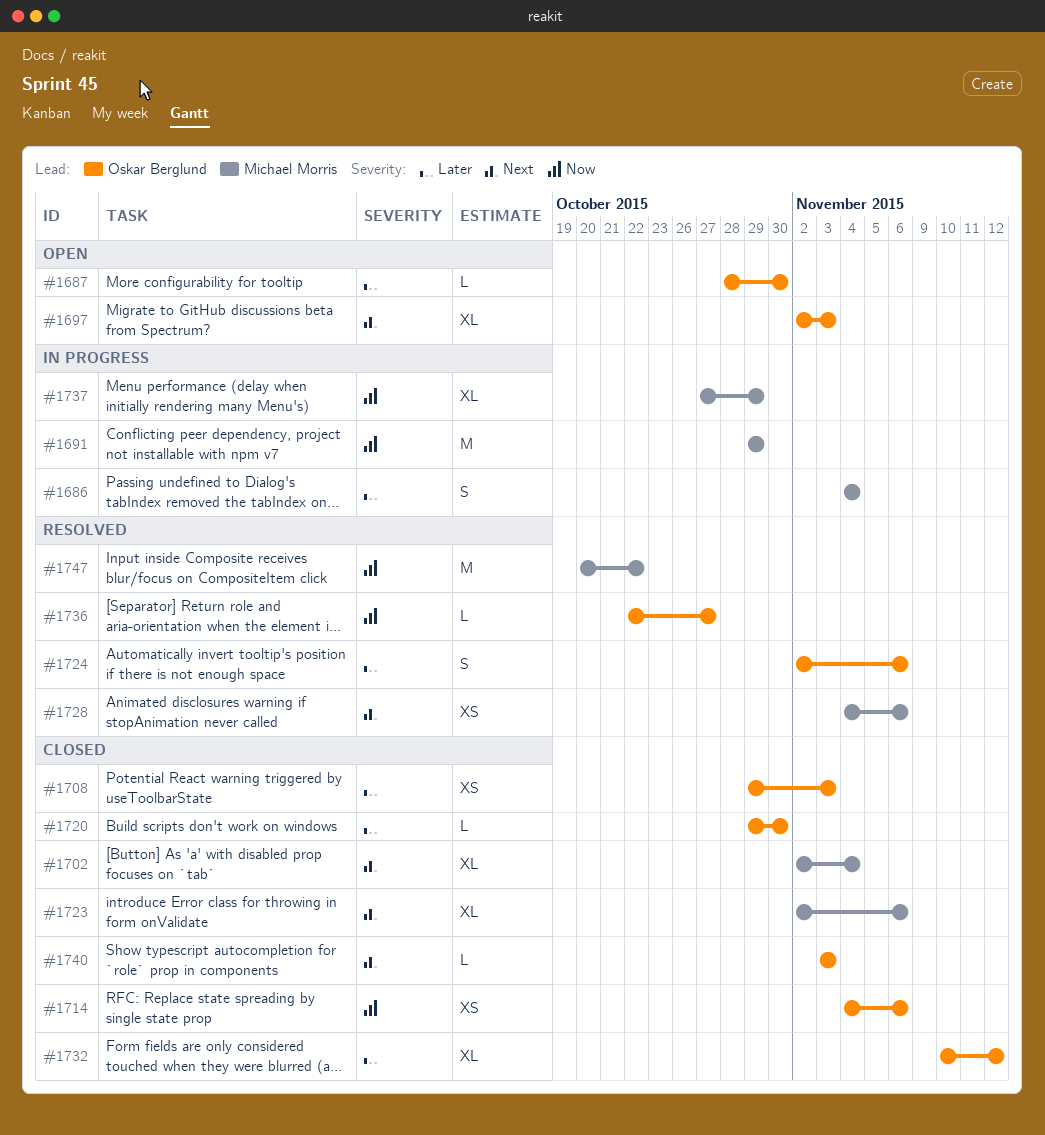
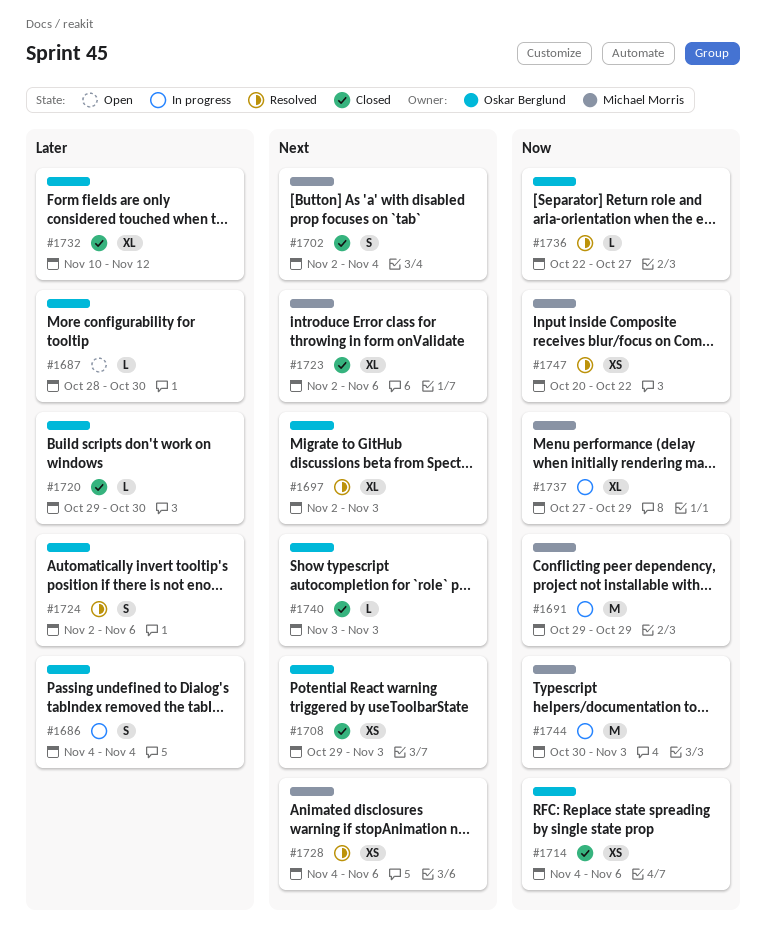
#1686, owner: Michael Morris -> Oskar Berglund
#1697, status: Open -> Resolved
#1702, estimate: XL -> S
#1708, priority: Later -> Next
#1744: none -> present
#1747, estimate: M -> XS

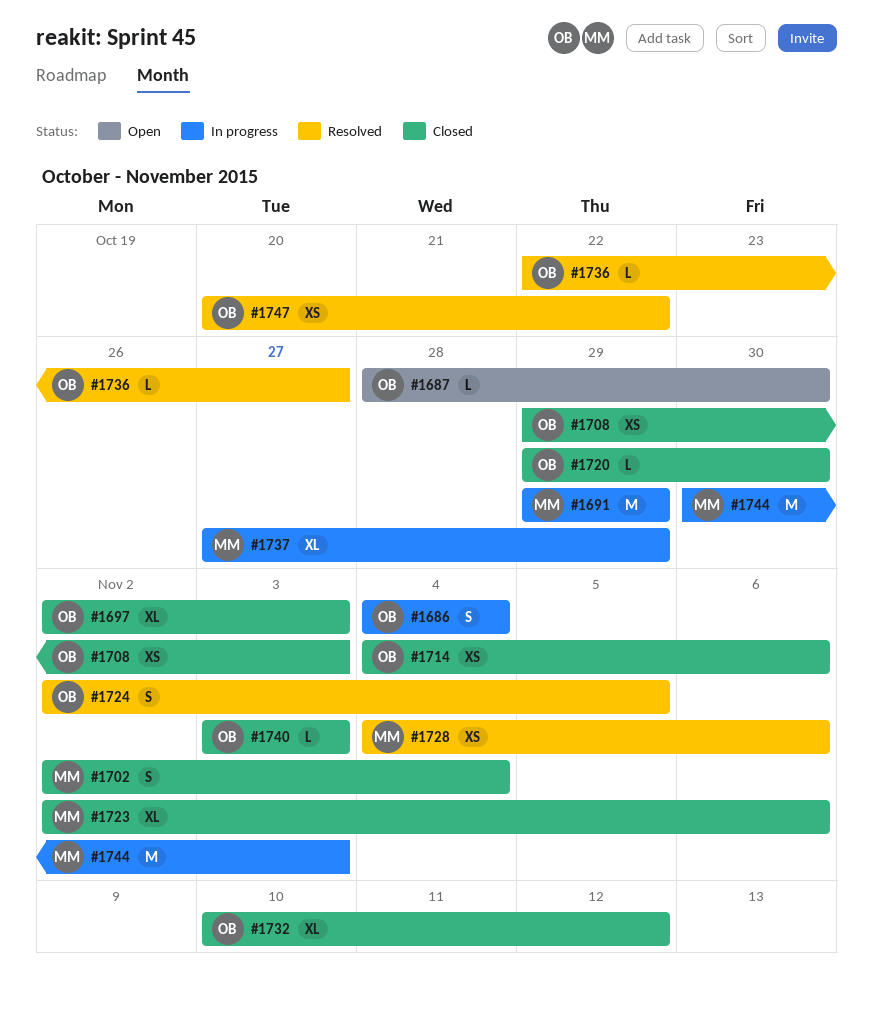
#1697, status: Resolved -> Closed
#1724, due: Nov 6 -> Nov 5
#1747, owner: Michael Morris -> Oskar Berglund

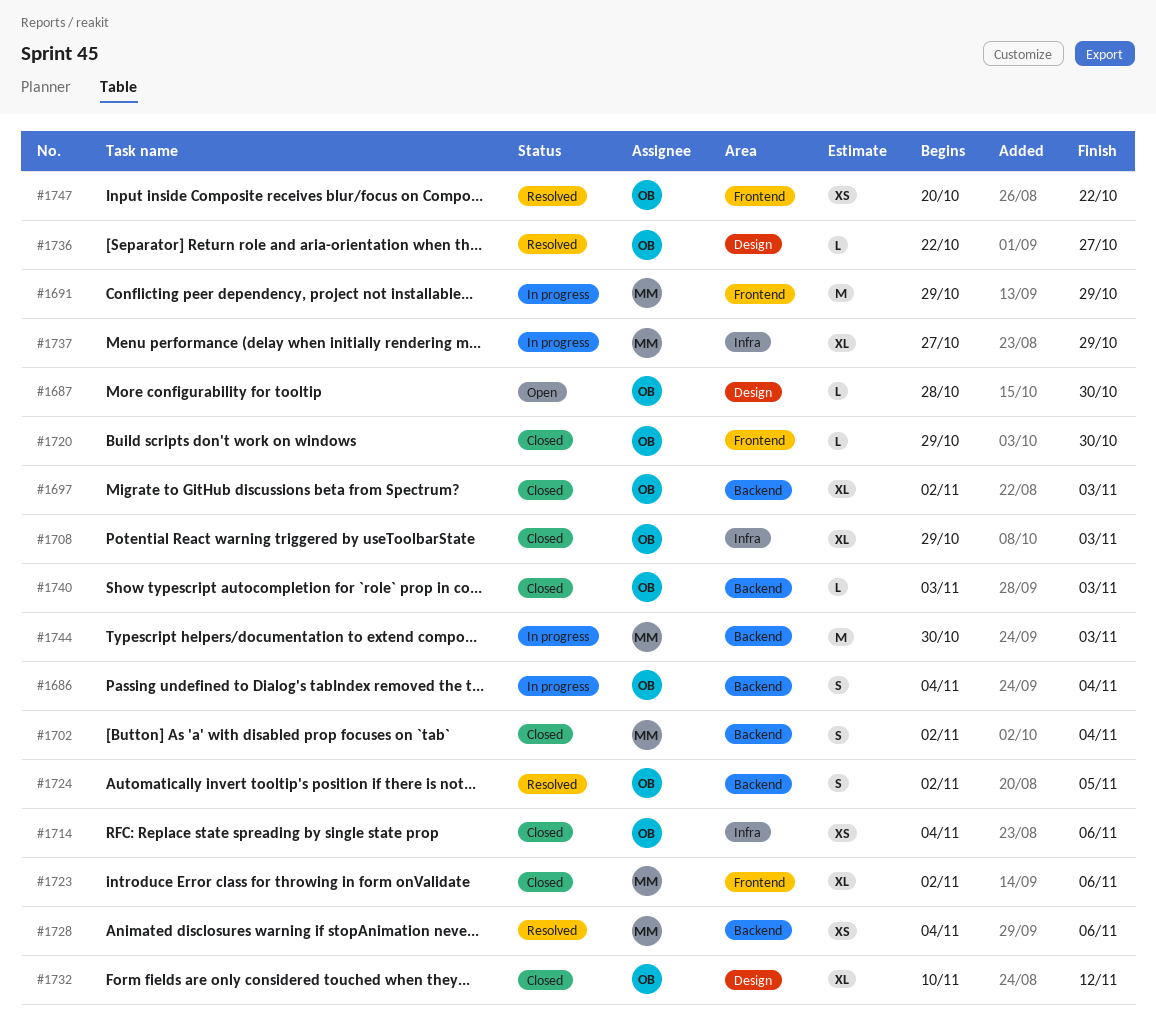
#1708, estimate: XS -> XL

